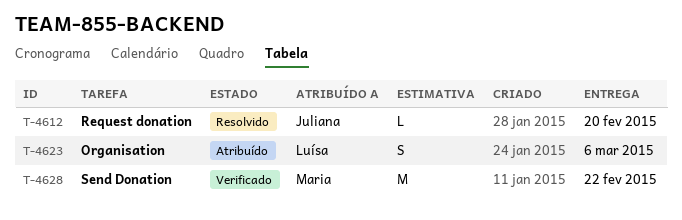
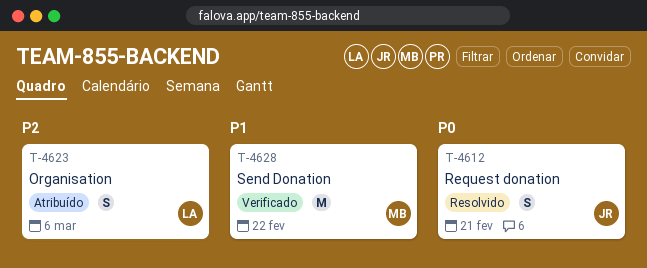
T-4612, estimate: L -> S
T-4612, due: Feb 20 -> Feb 21

